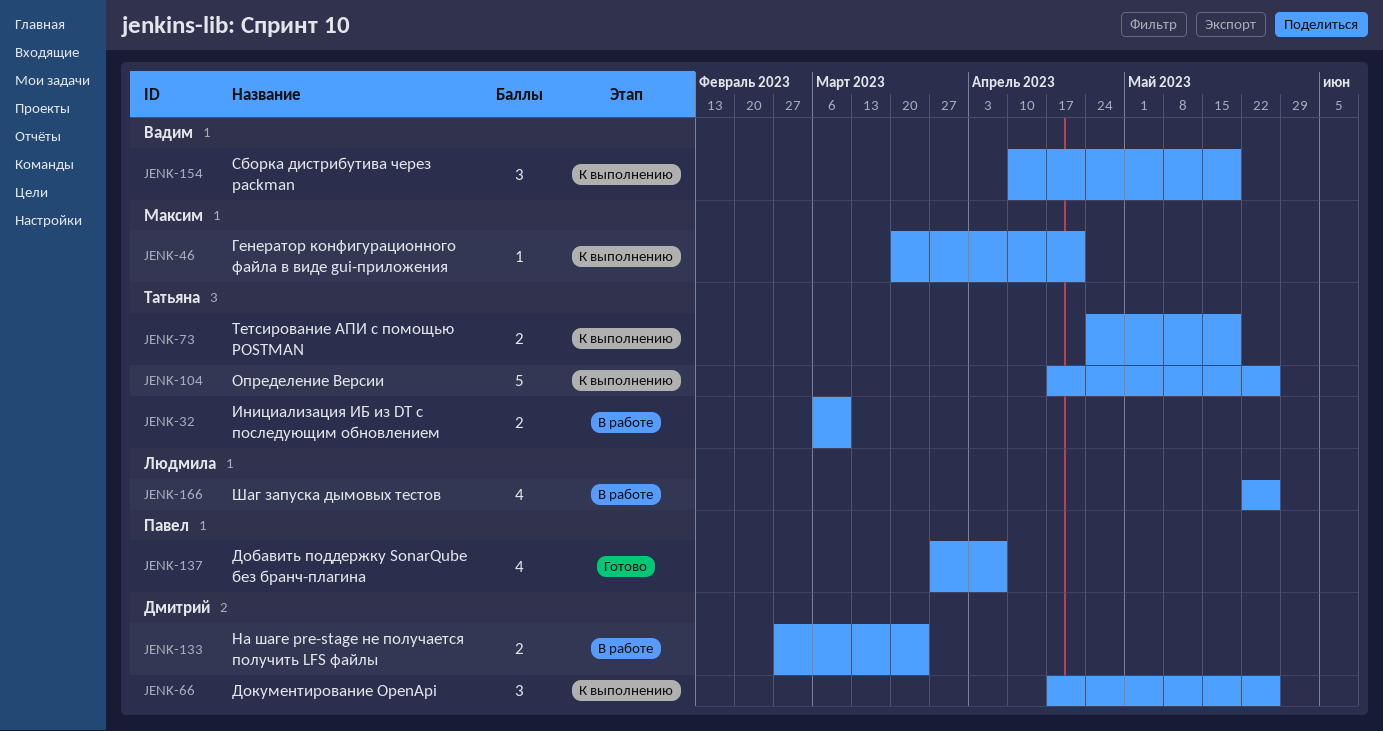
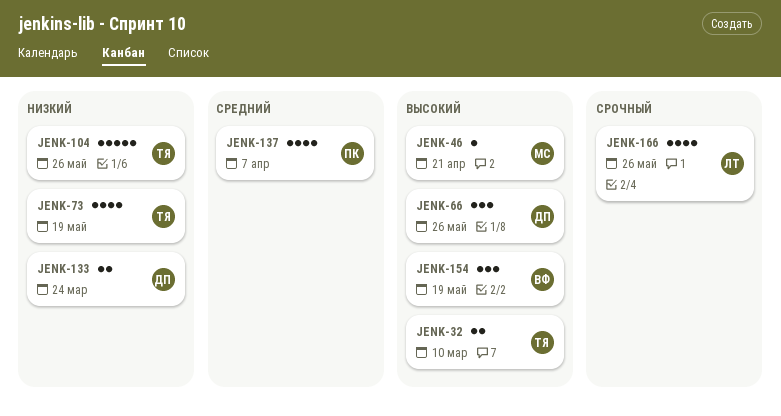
JENK-73, estimate: 2 -> 4

